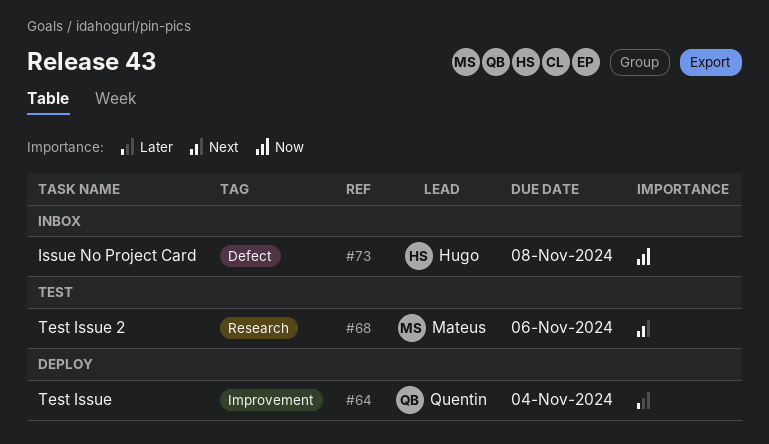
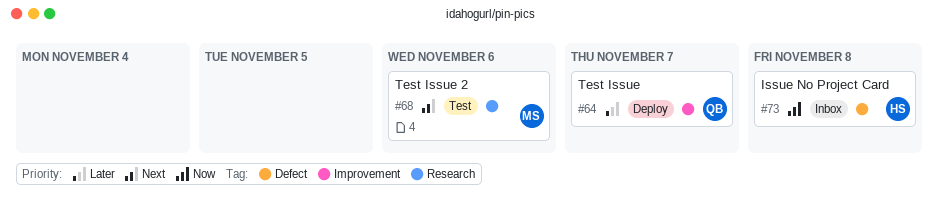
#64, due: Nov 4 -> Nov 7

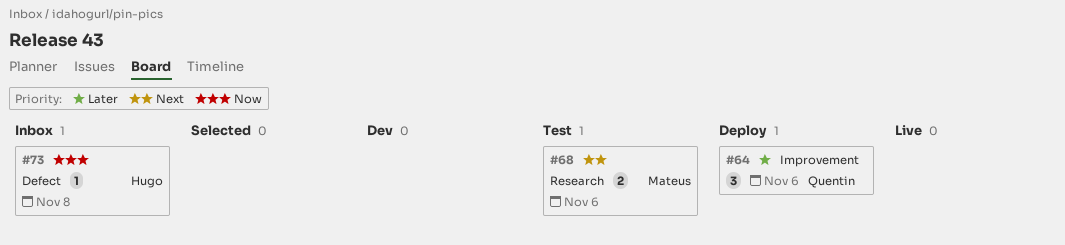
#64, due: Nov 7 -> Nov 6

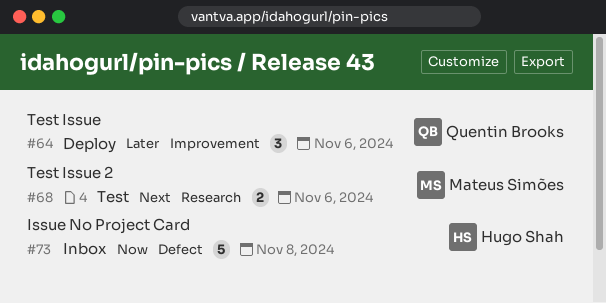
#73, estimate: 1 -> 5

